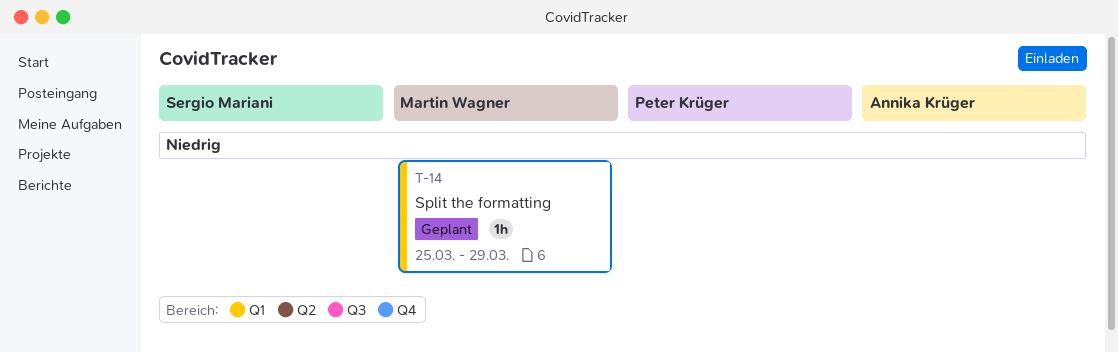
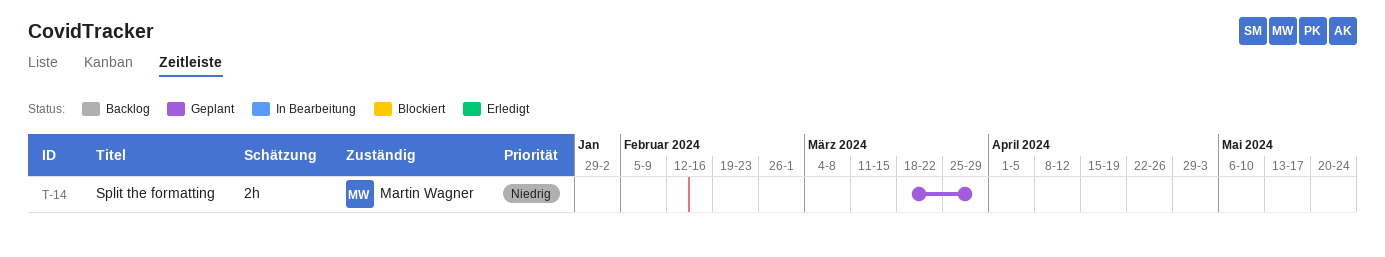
T-14, estimate: 1h -> 2h
T-14, start: Mar 25 -> Mar 18

